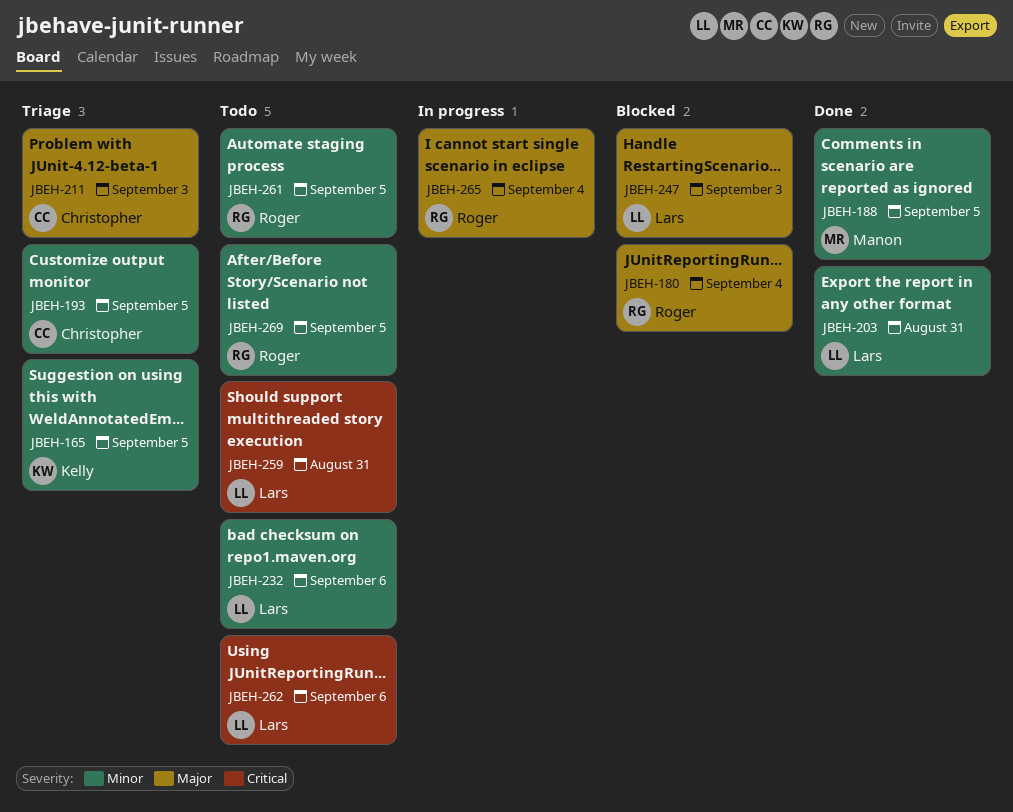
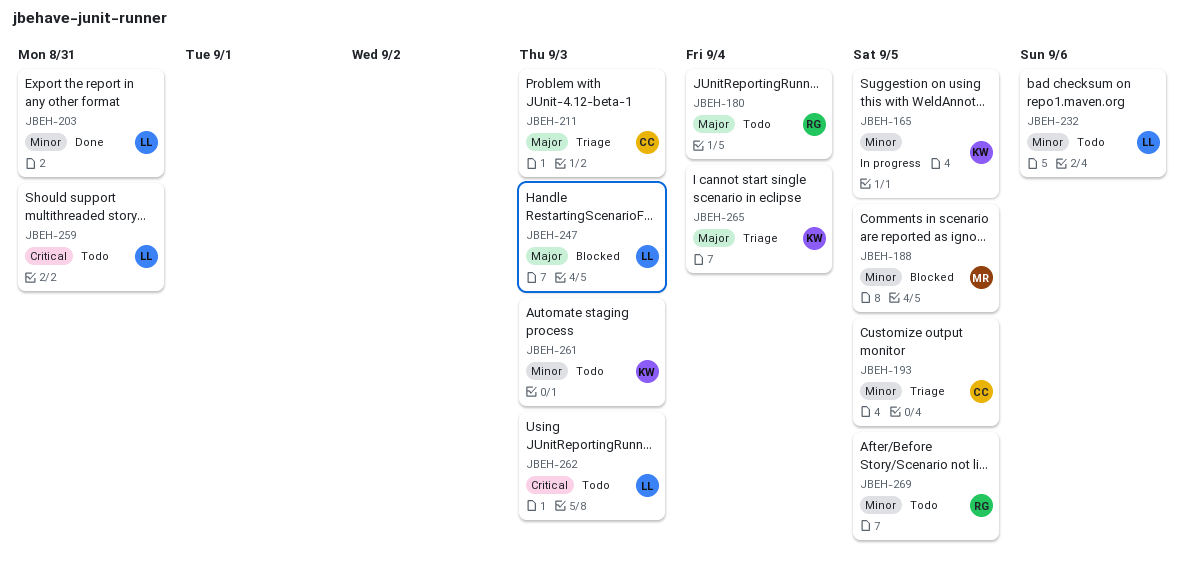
JBEH-165, status: Triage -> In progress
JBEH-180, status: Blocked -> Todo
JBEH-188, status: Done -> Blocked
JBEH-261, owner: Roger -> Kelly
JBEH-261, due: Sep 5 -> Sep 3
JBEH-262, due: Sep 6 -> Sep 3
JBEH-265, status: In progress -> Triage
JBEH-265, owner: Roger -> Kelly

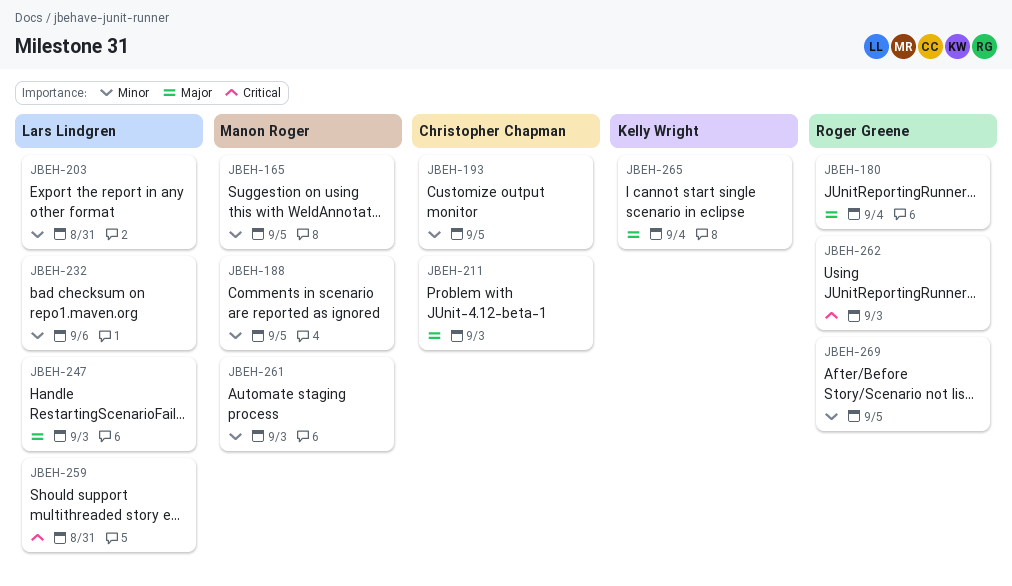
JBEH-165, owner: Kelly Wright -> Manon Roger
JBEH-261, owner: Kelly Wright -> Manon Roger
JBEH-262, owner: Lars Lindgren -> Roger Greene

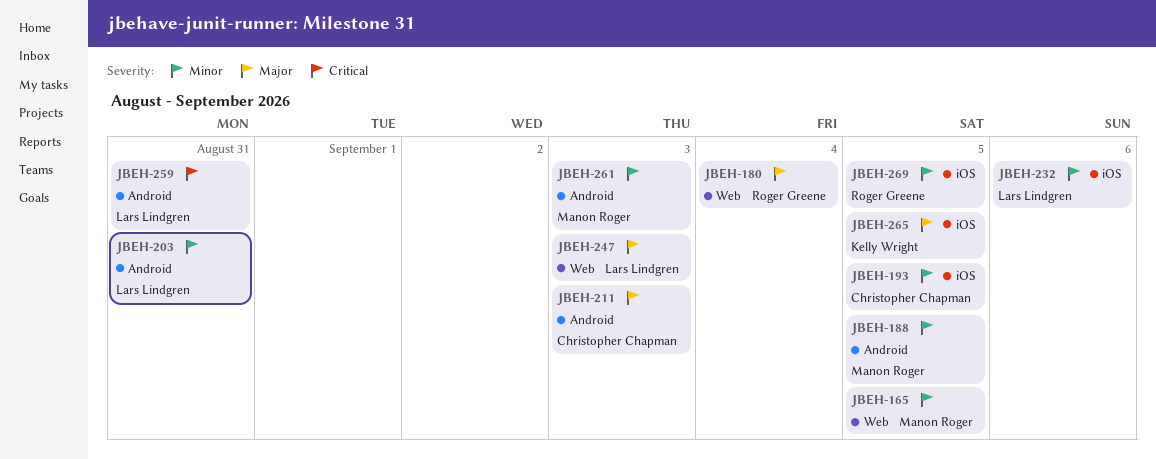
JBEH-262: present -> none
JBEH-265, due: Sep 4 -> Sep 5

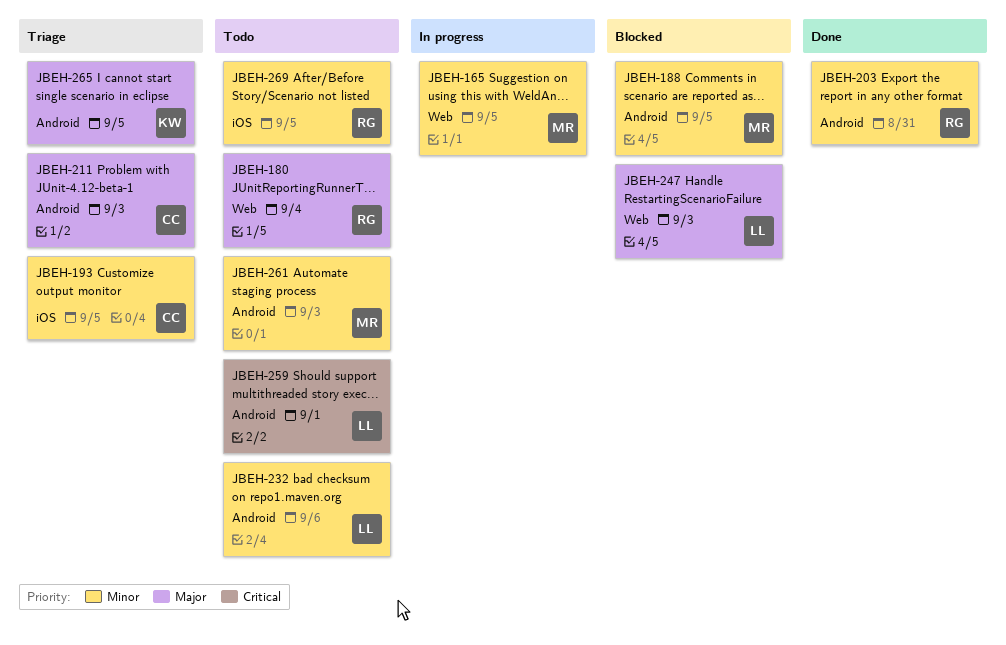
JBEH-203, owner: Lars Lindgren -> Roger Greene
JBEH-232, label: iOS -> Android
JBEH-259, due: Aug 31 -> Sep 1
JBEH-265, label: iOS -> Android

